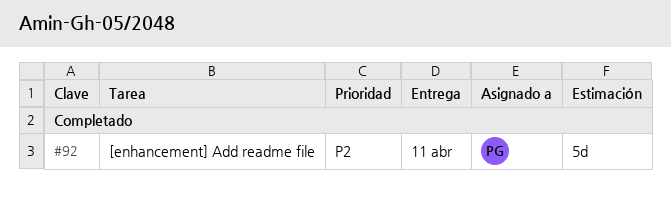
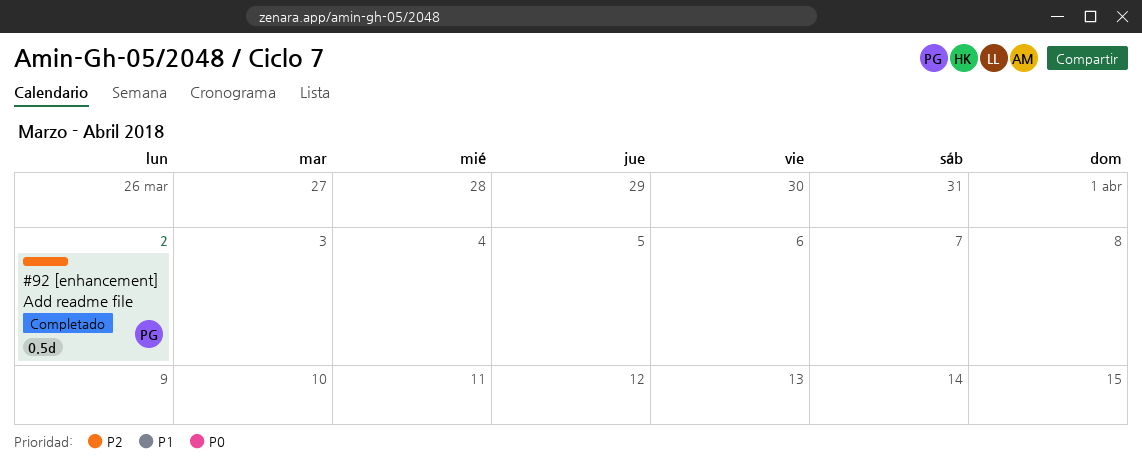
#92, estimate: 5d -> 0.5d
#92, due: Apr 11 -> Apr 2

